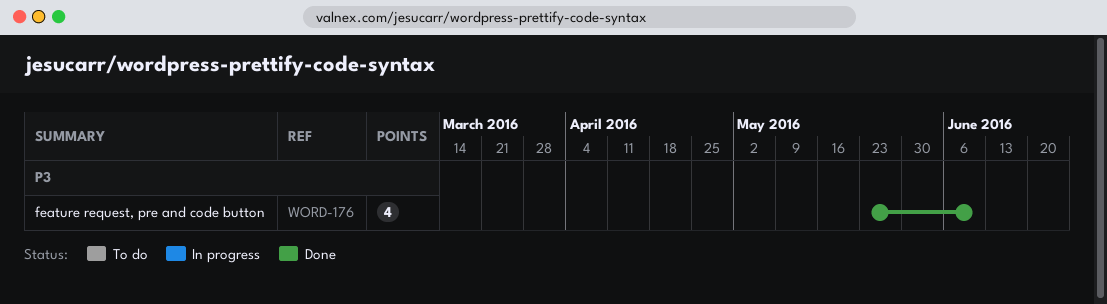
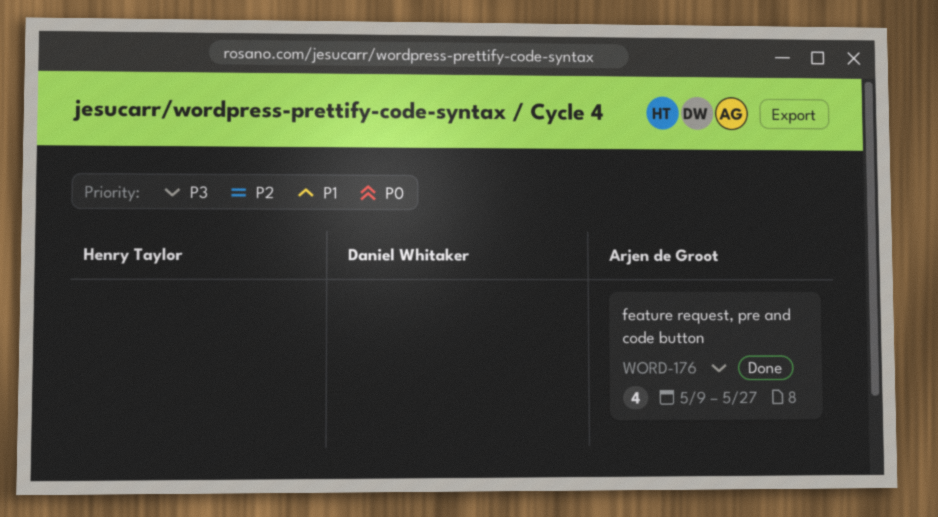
WORD-176, start: May 23 -> May 9
WORD-176, due: Jun 10 -> May 27

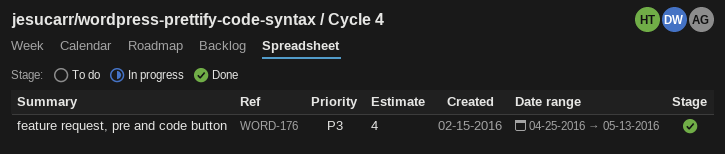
WORD-176, start: May 9 -> Apr 25
WORD-176, due: May 27 -> May 13

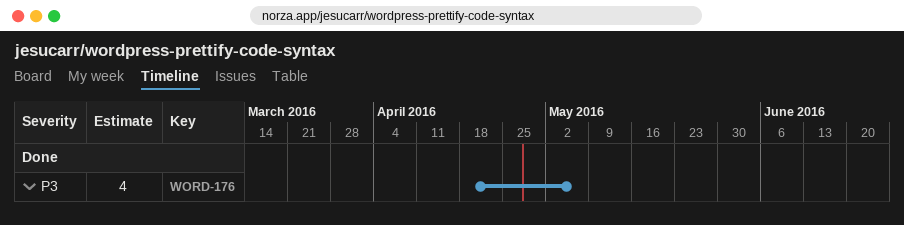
WORD-176, start: Apr 25 -> Apr 18
WORD-176, due: May 13 -> May 6

